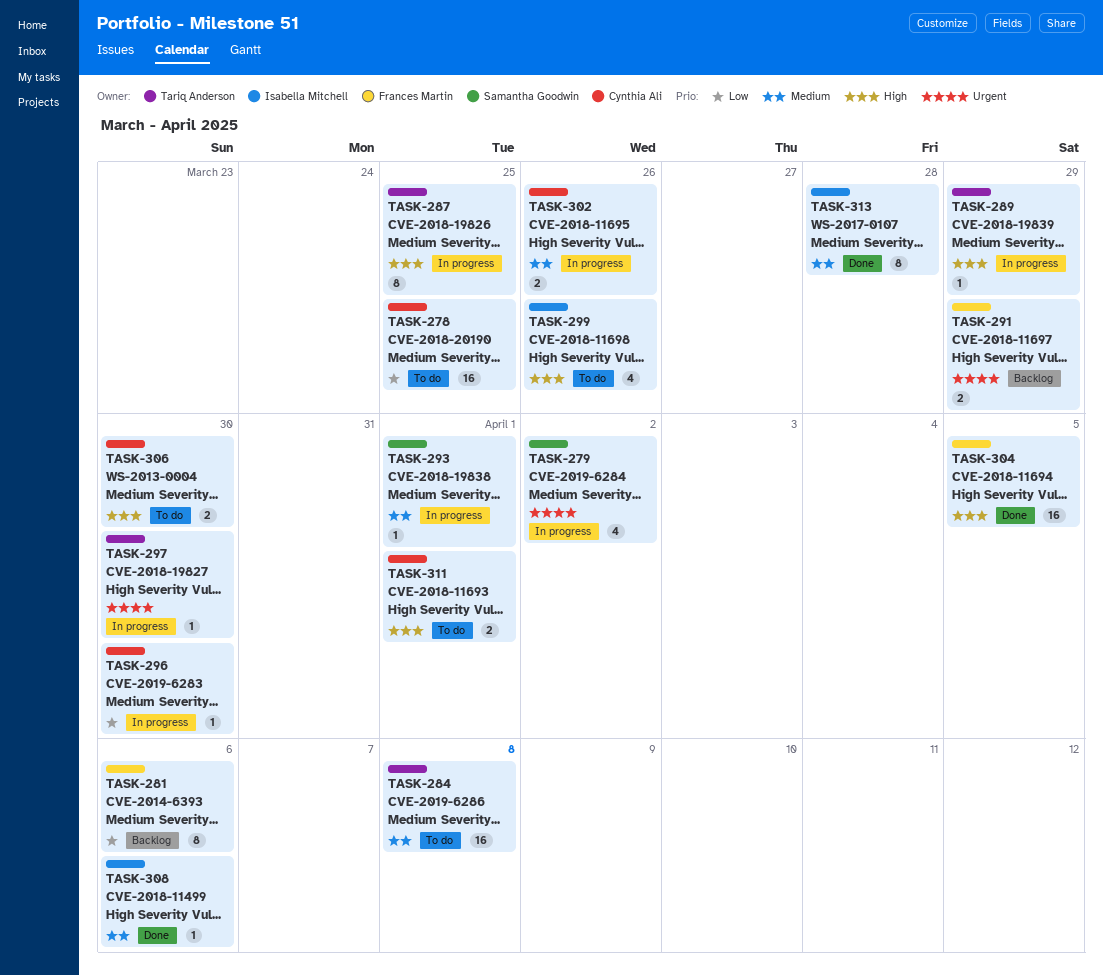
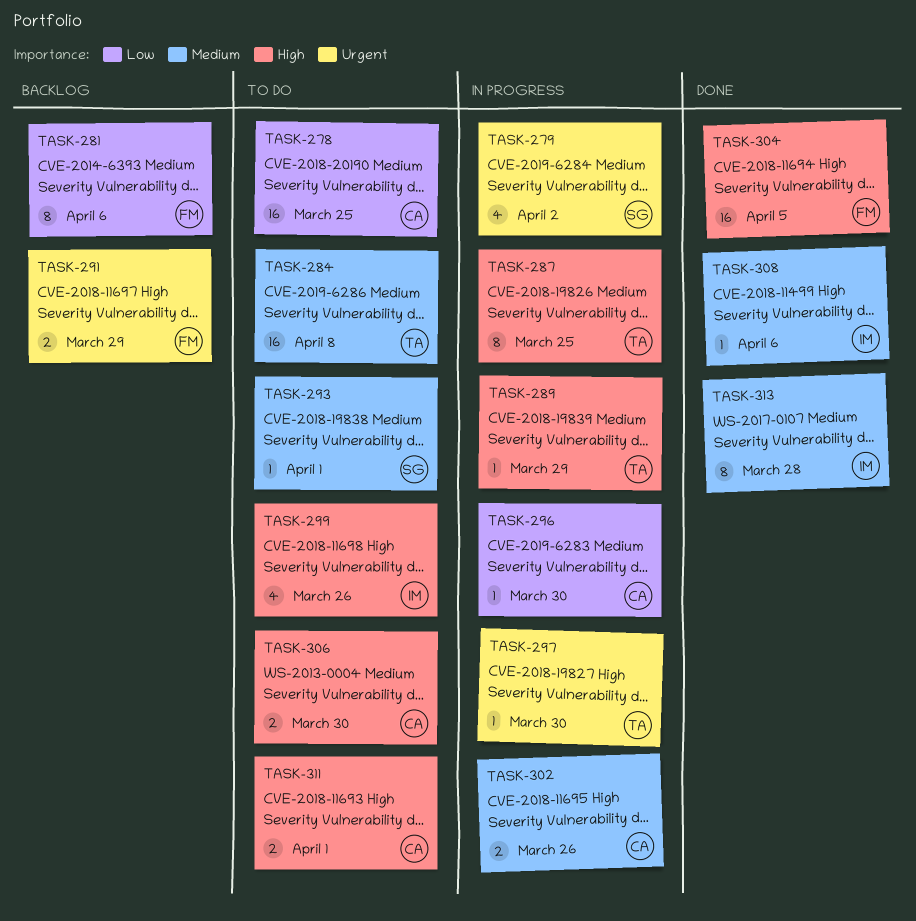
TASK-293, status: In progress -> To do

